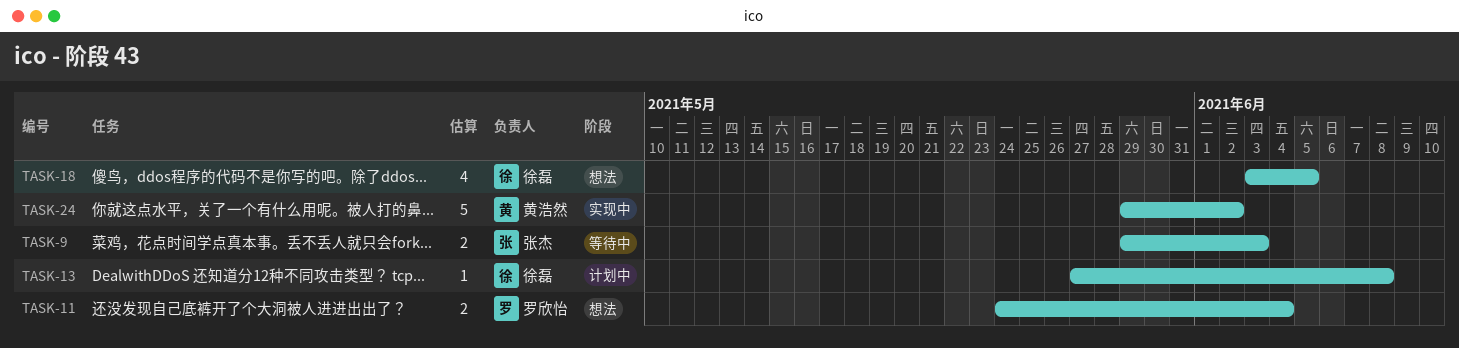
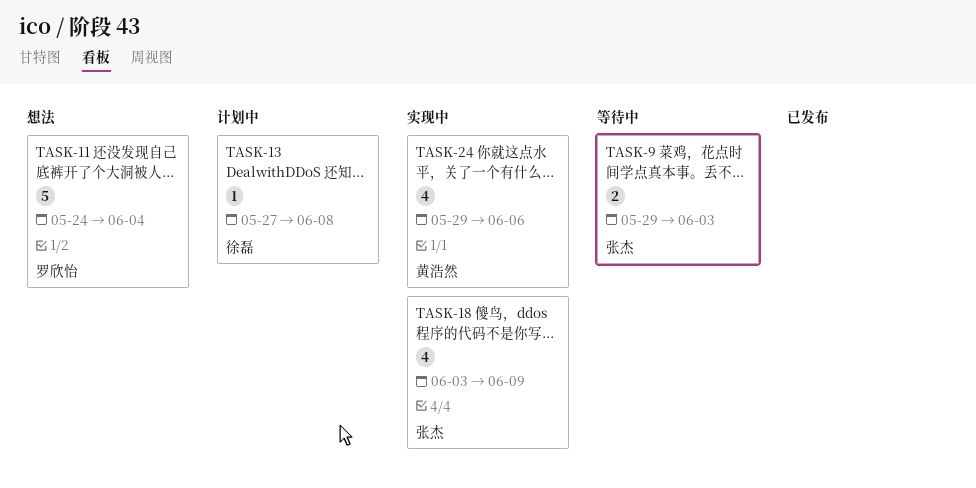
TASK-11, estimate: 2 -> 5
TASK-18, status: 想法 -> 实现中
TASK-18, owner: 徐磊 -> 张杰
TASK-18, due: Jun 5 -> Jun 9
TASK-24, estimate: 5 -> 4
TASK-24, due: Jun 2 -> Jun 6

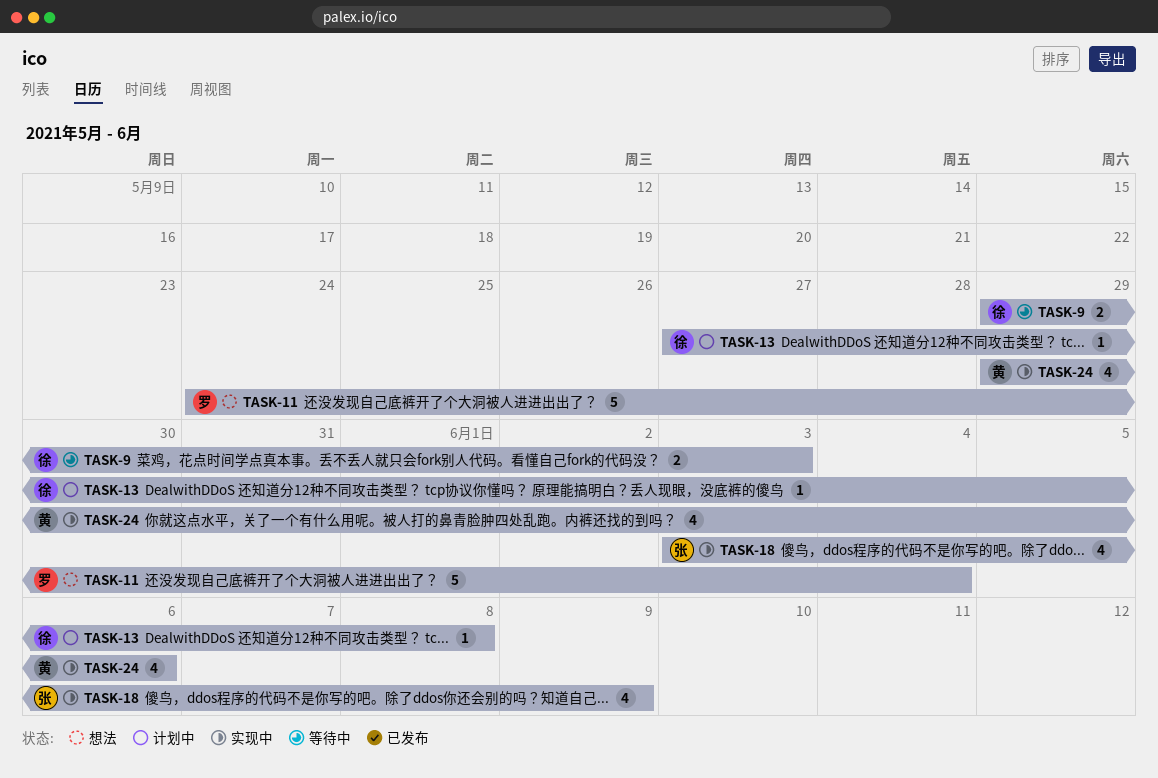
TASK-9, owner: 张杰 -> 徐磊

